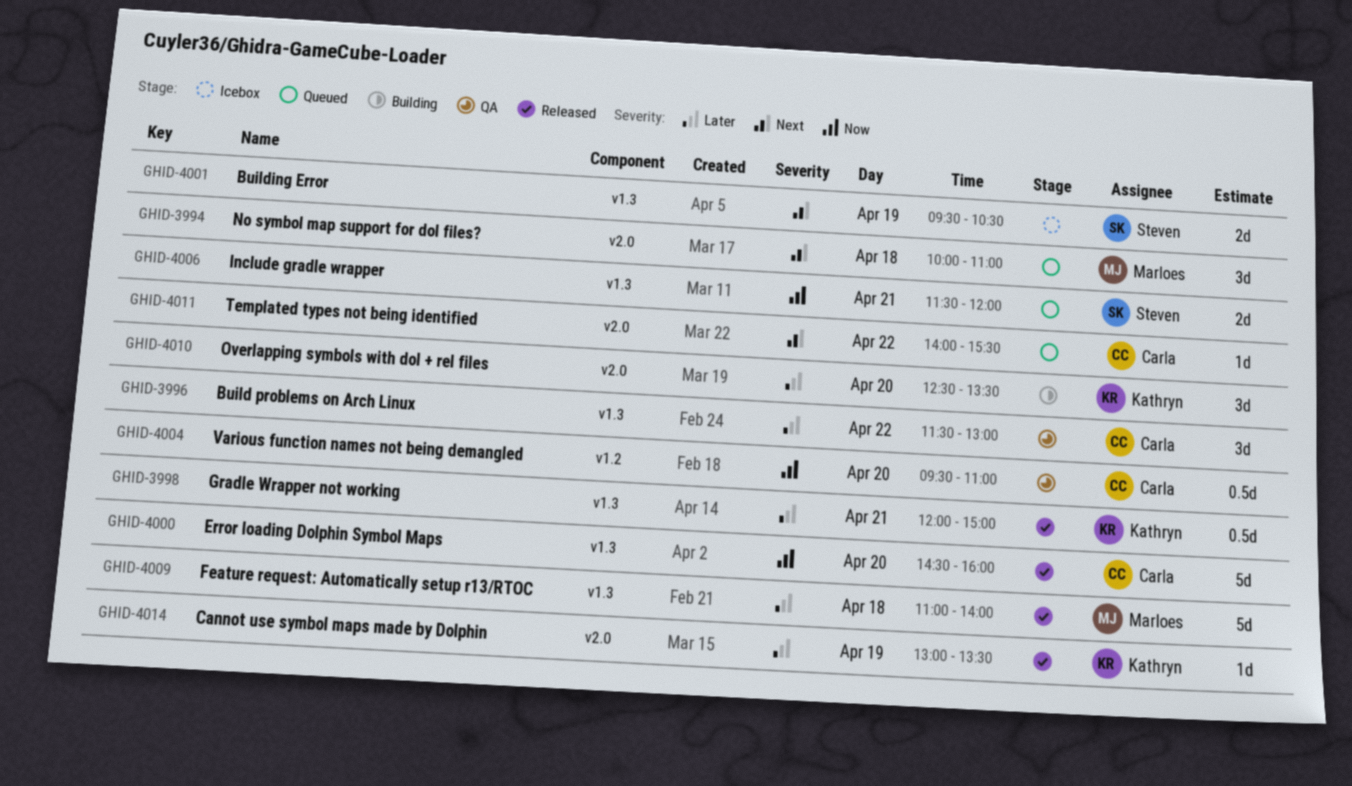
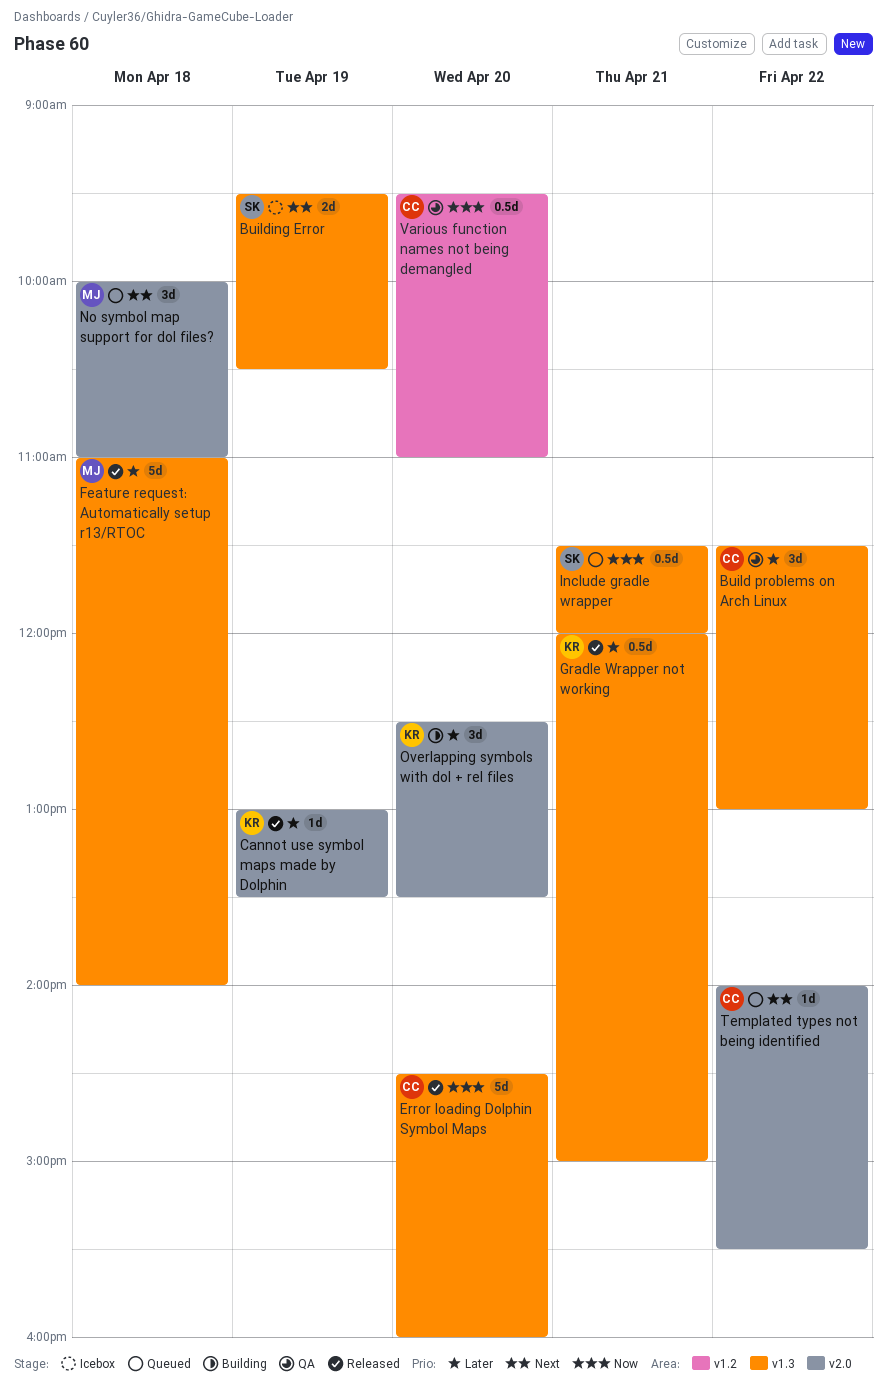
Include gradle wrapper, estimate: 2d -> 0.5d

